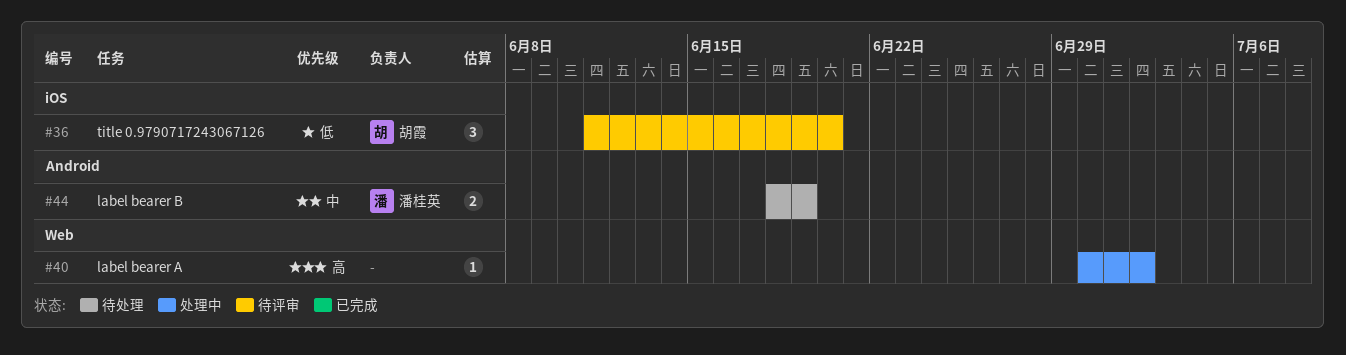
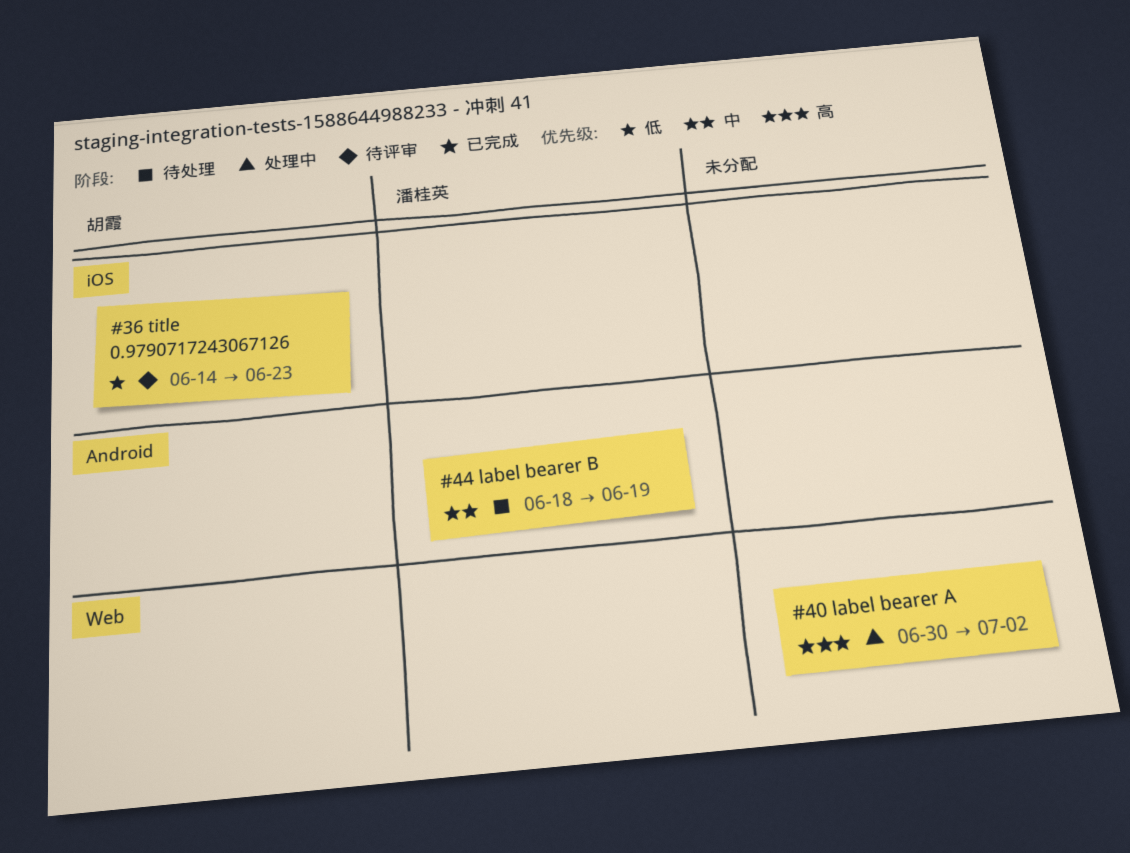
#36, start: Jun 11 -> Jun 14
#36, due: Jun 20 -> Jun 23

